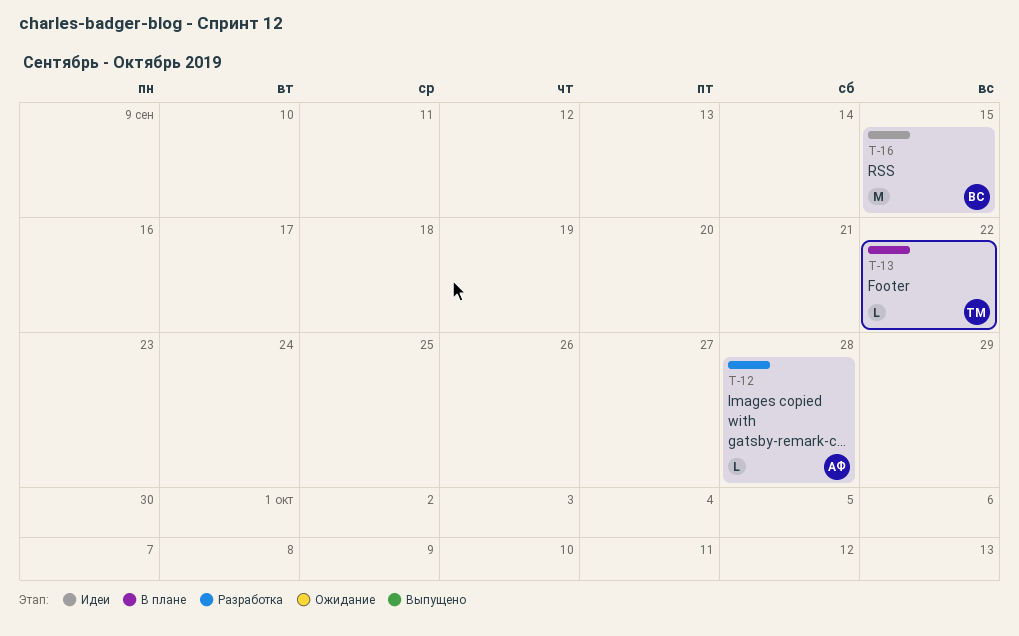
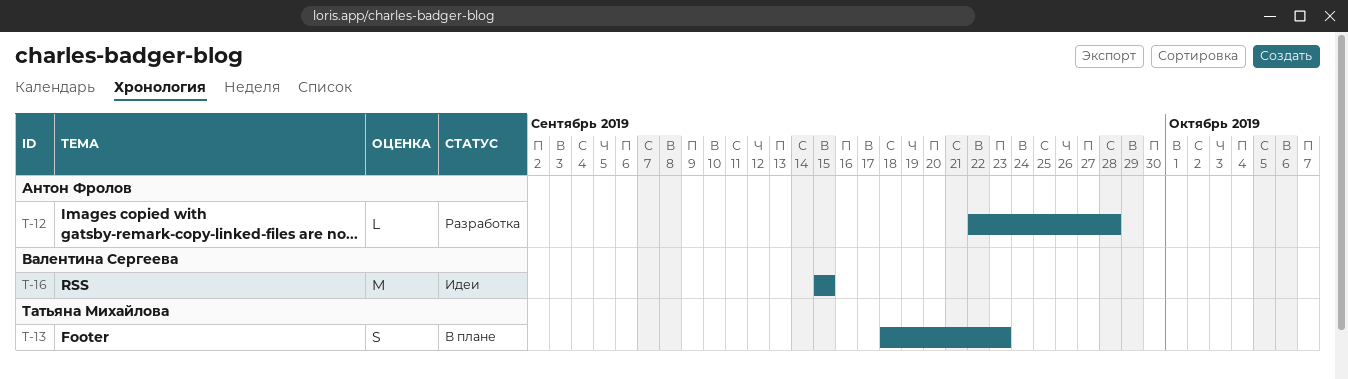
T-13, estimate: L -> S
T-13, due: Sep 22 -> Sep 23

